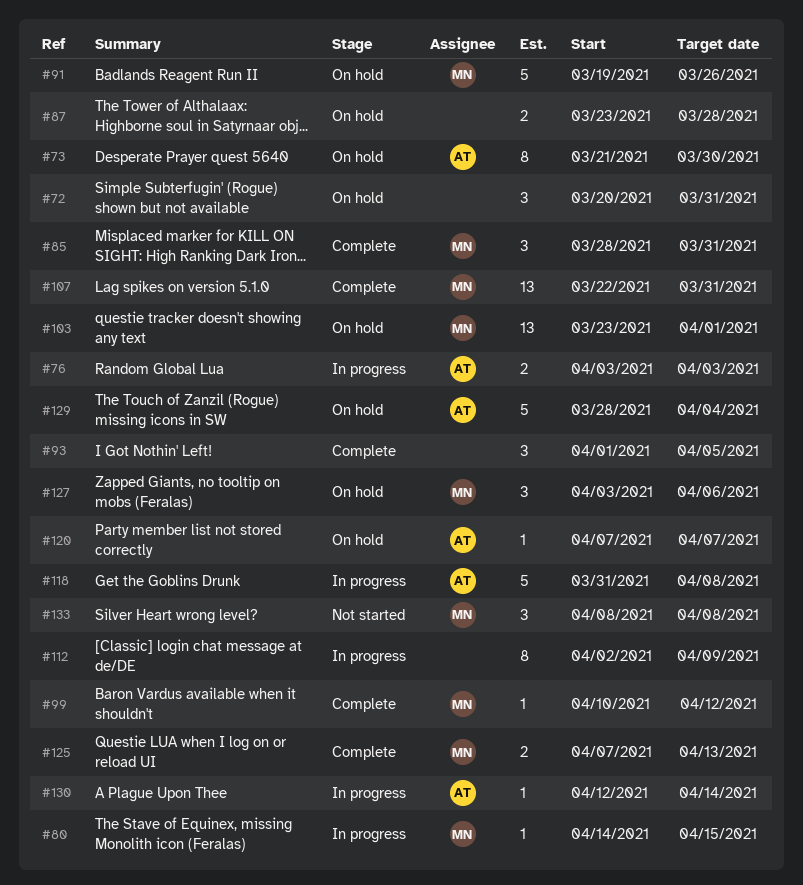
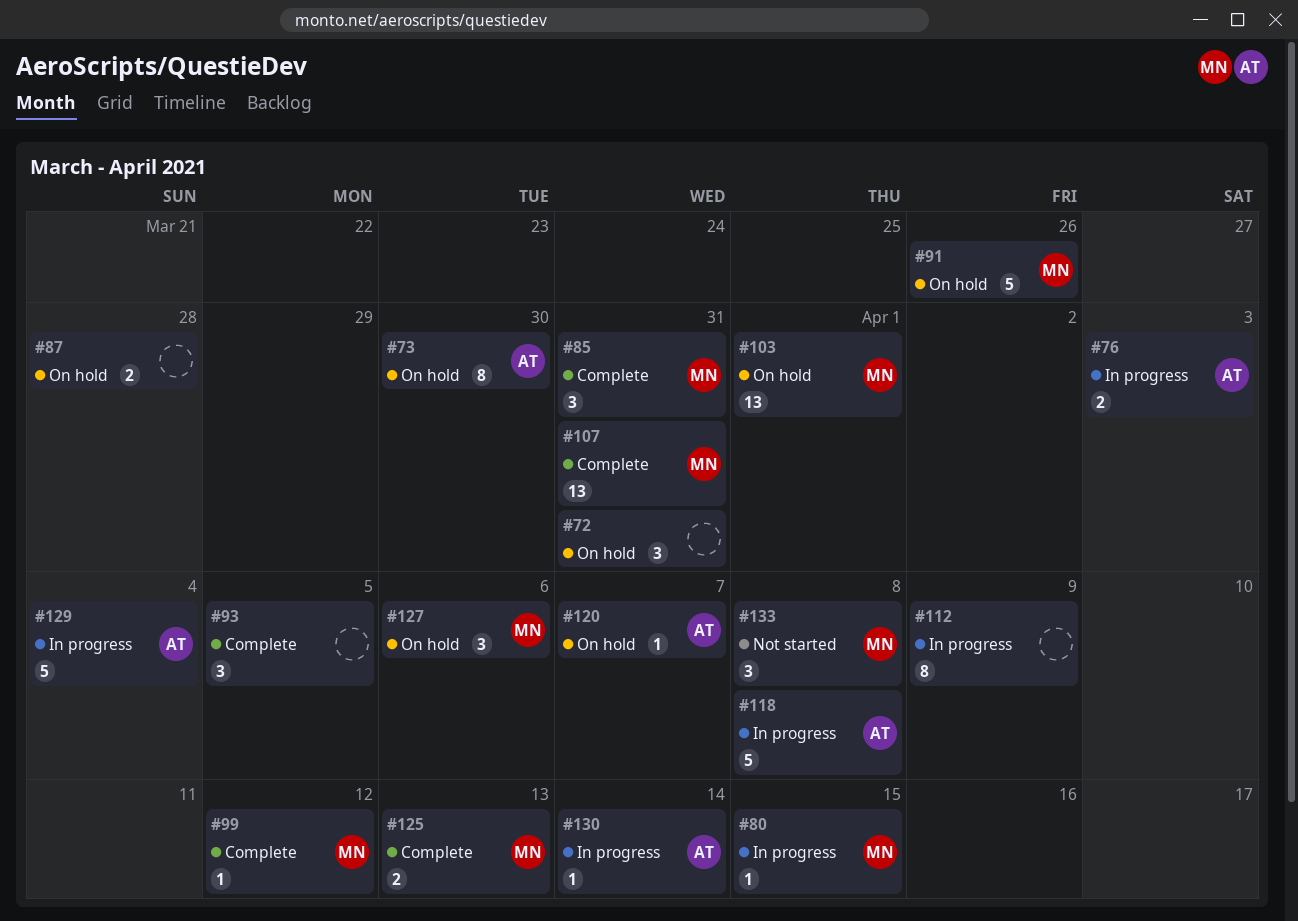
#129, status: On hold -> In progress

